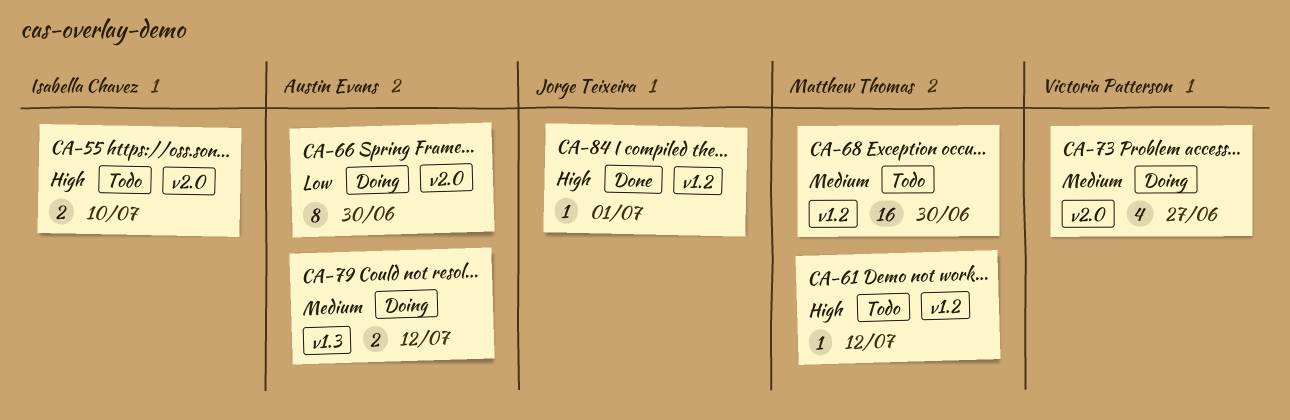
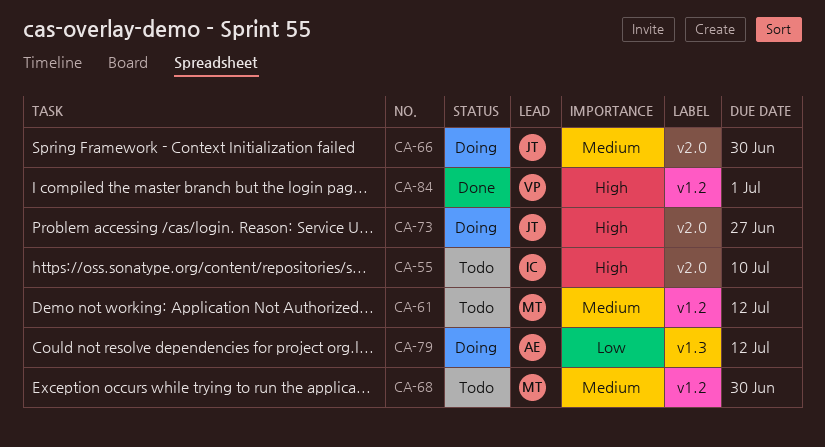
CA-61, priority: High -> Medium
CA-66, owner: Austin Evans -> Jorge Teixeira
CA-66, priority: Low -> Medium
CA-73, owner: Victoria Patterson -> Jorge Teixeira
CA-73, priority: Medium -> High
CA-79, priority: Medium -> Low
CA-84, owner: Jorge Teixeira -> Victoria Patterson

